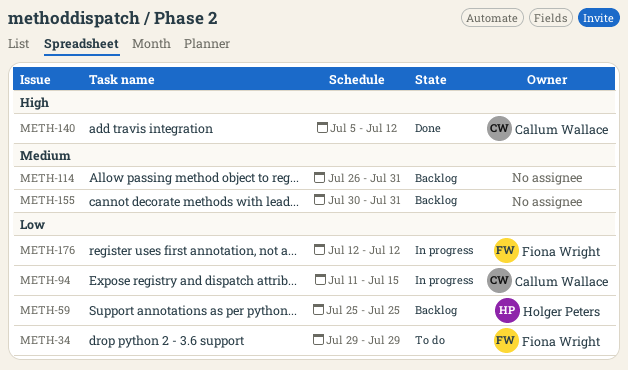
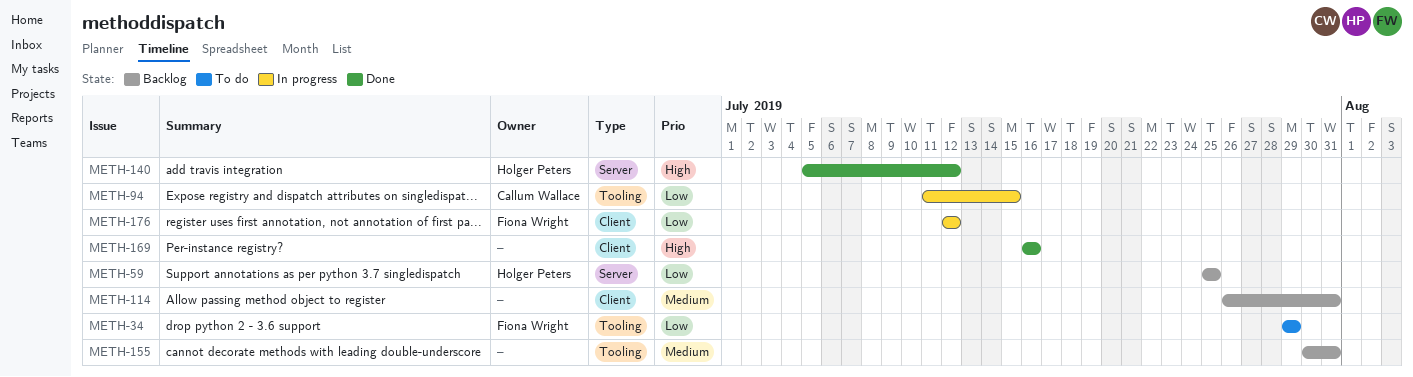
METH-140, owner: Callum Wallace -> Holger Peters
METH-169: none -> present

